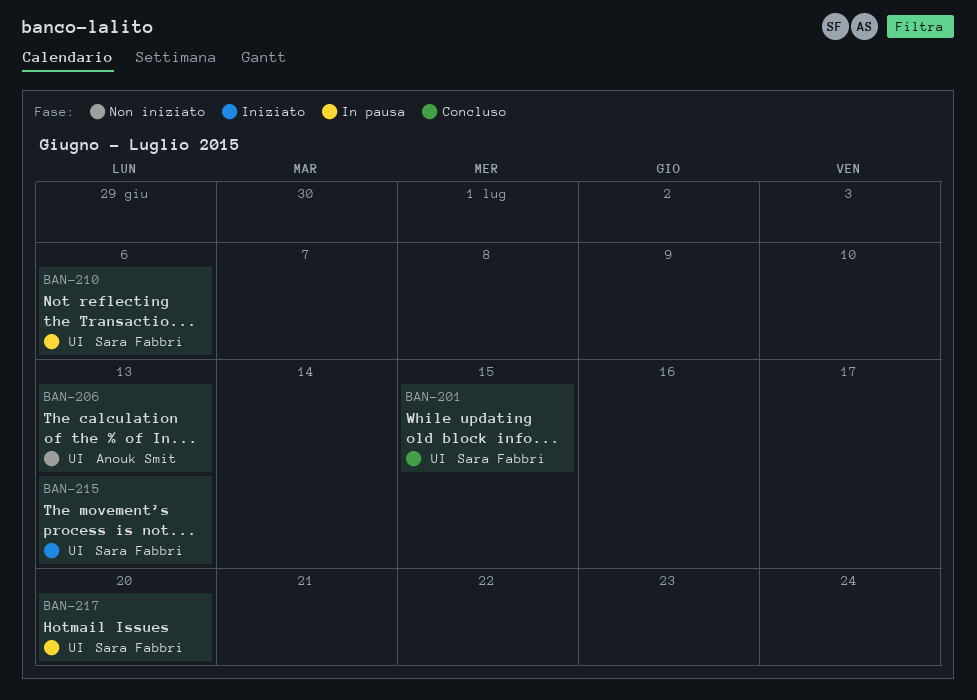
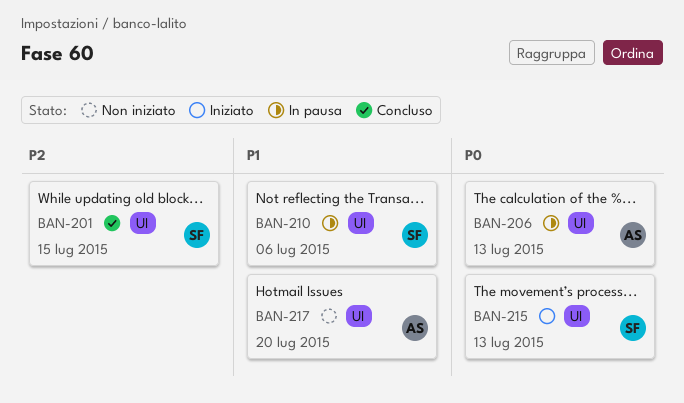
BAN-206, status: Non iniziato -> In pausa
BAN-217, status: In pausa -> Non iniziato
BAN-217, owner: Sara Fabbri -> Anouk Smit

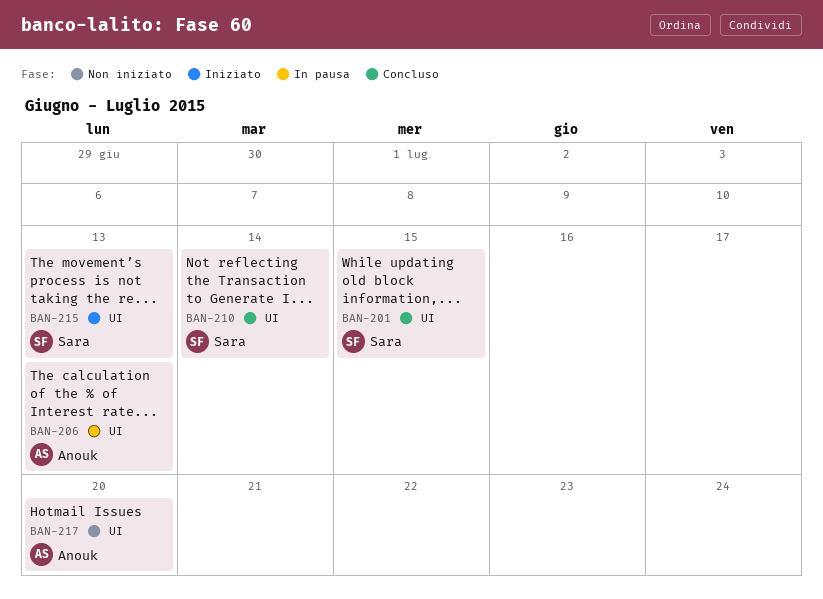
BAN-210, status: In pausa -> Concluso
BAN-210, due: Jul 6 -> Jul 14

